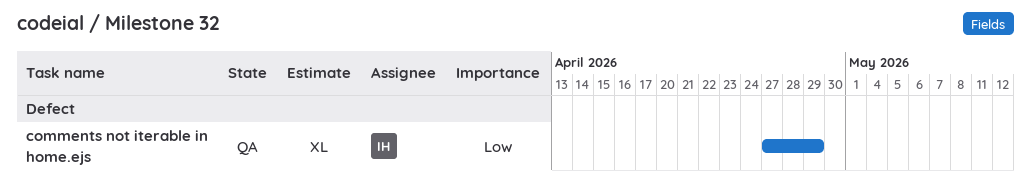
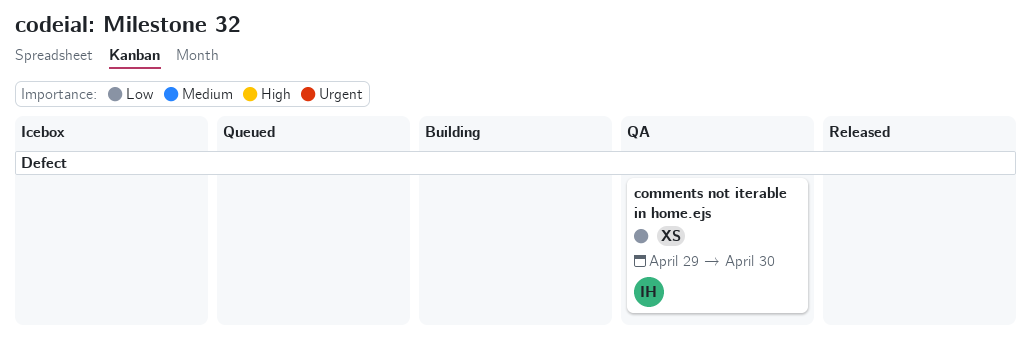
comments not iterable in home.ejs, estimate: XL -> XS
comments not iterable in home.ejs, start: Apr 27 -> Apr 29
comments not iterable in home.ejs, due: Apr 29 -> Apr 30

